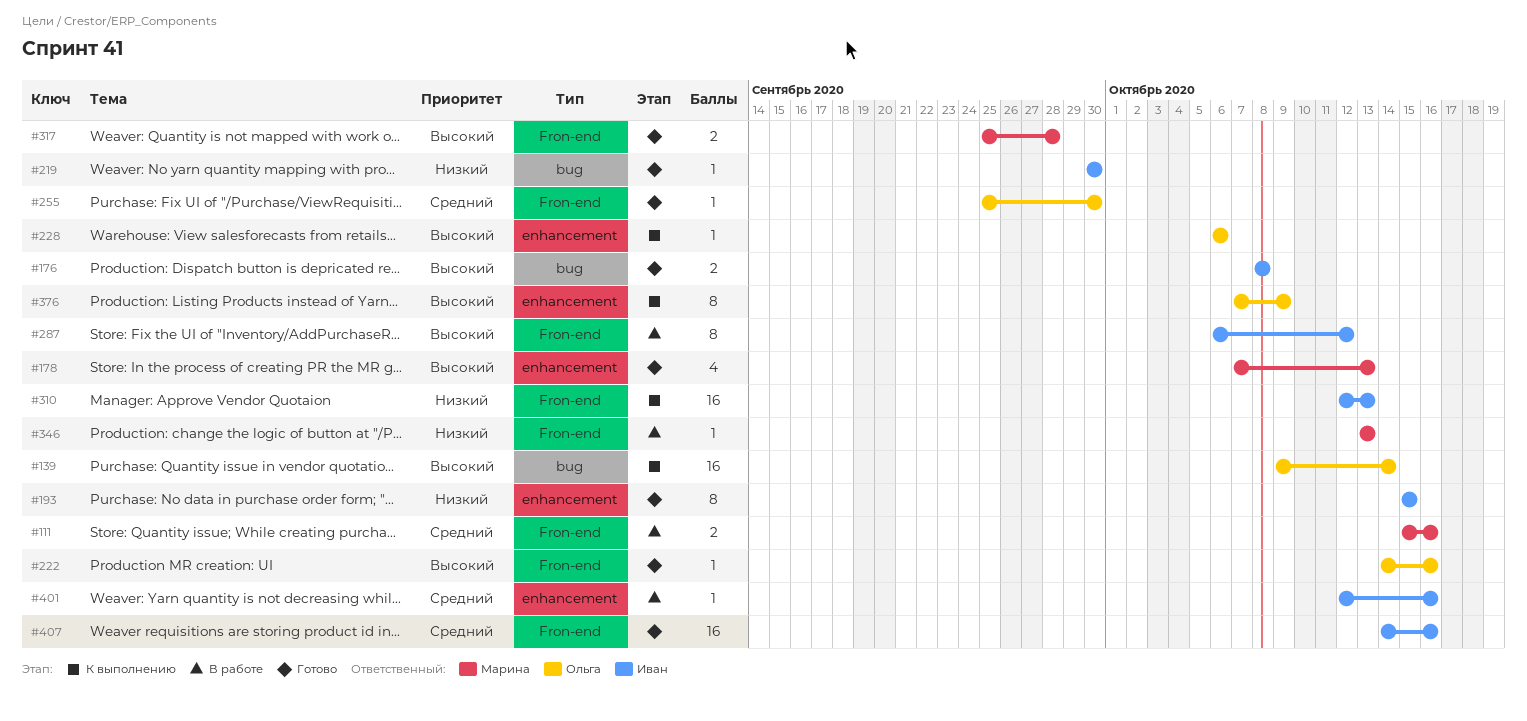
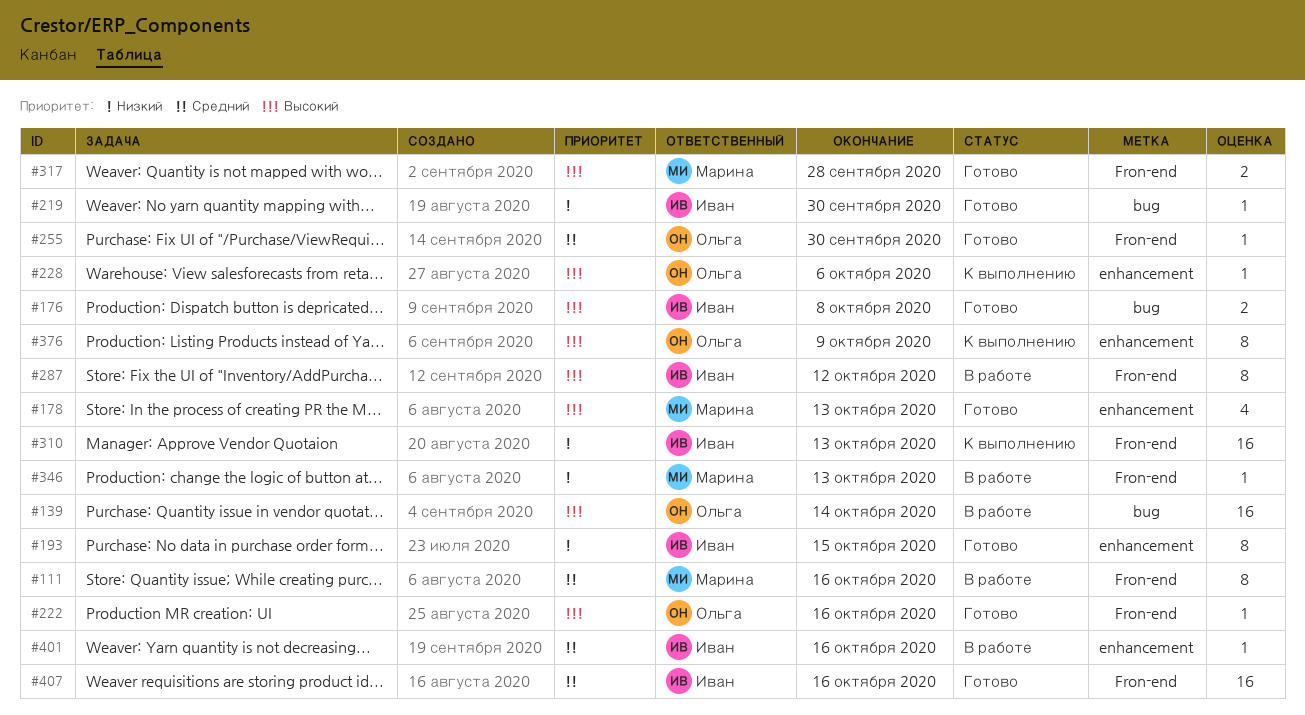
#111, estimate: 2 -> 8
#139, status: К выполнению -> В работе

